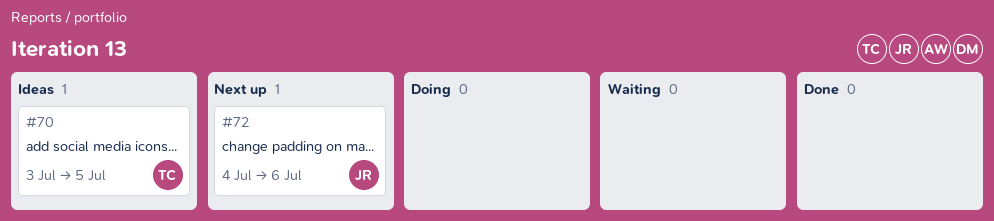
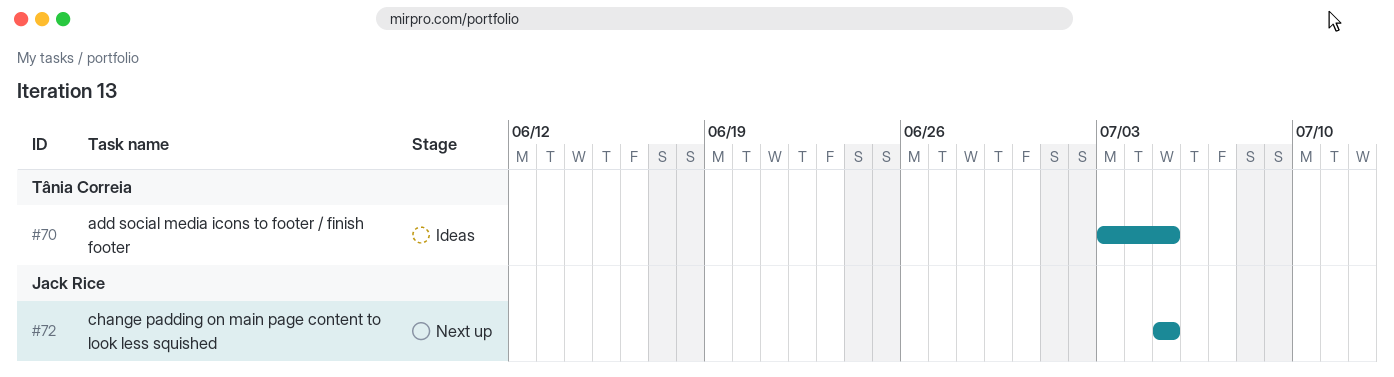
#72, start: Jul 4 -> Jul 5
#72, due: Jul 6 -> Jul 5

